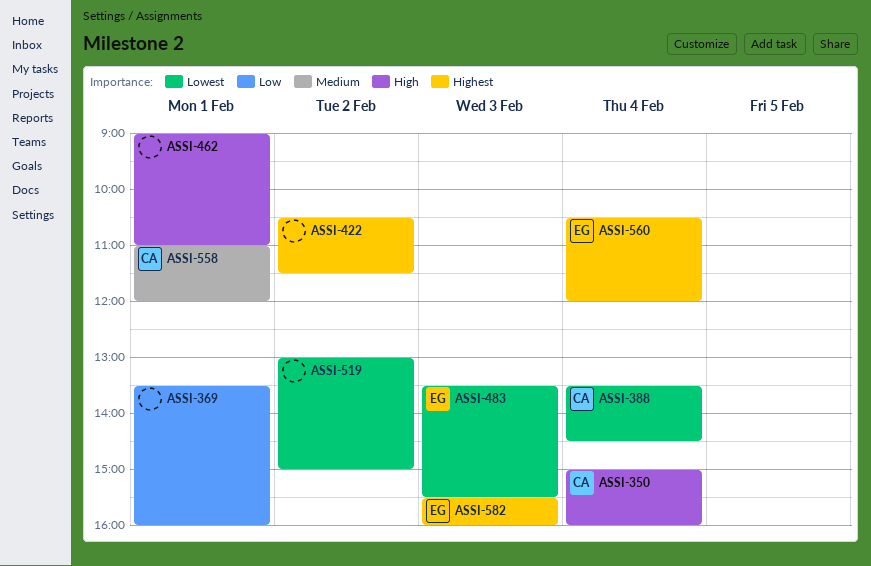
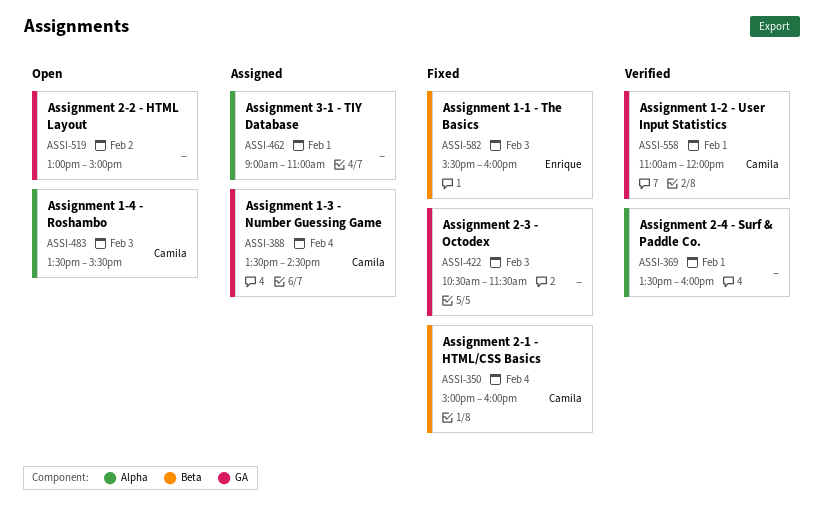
ASSI-422, day: Feb 2 -> Feb 3
ASSI-483, owner: Enrique -> Camila
ASSI-560: present -> none

